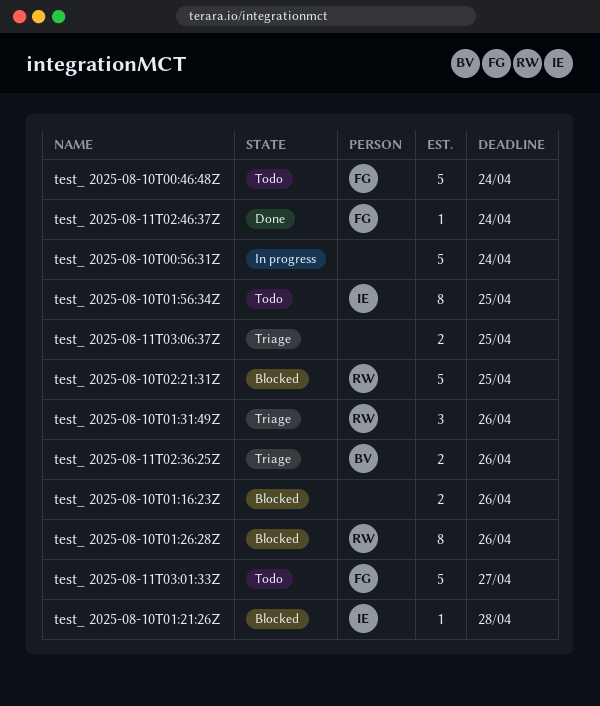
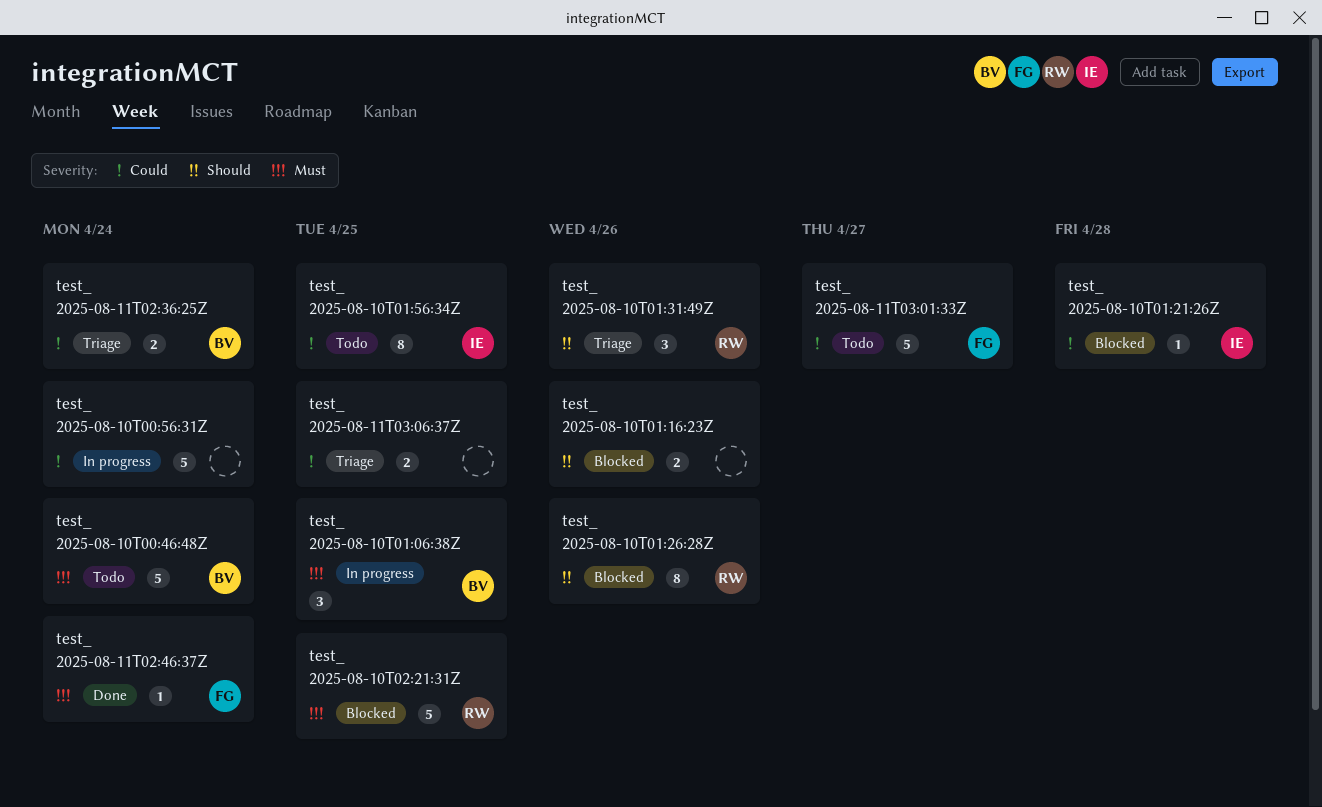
test_ 2025-08-10T00:46:48Z, owner: FG -> BV
test_ 2025-08-10T01:06:38Z: none -> present
test_ 2025-08-11T02:36:25Z, due: Apr 26 -> Apr 24

